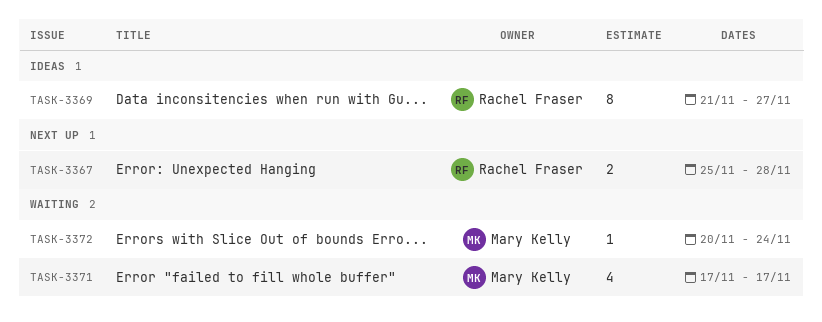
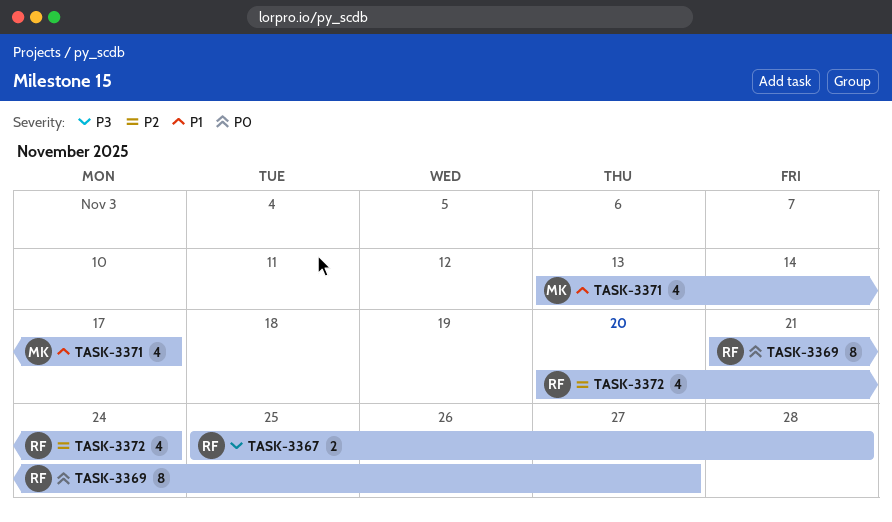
TASK-3371, start: Nov 17 -> Nov 13
TASK-3372, owner: Mary Kelly -> Rachel Fraser
TASK-3372, estimate: 1 -> 4

